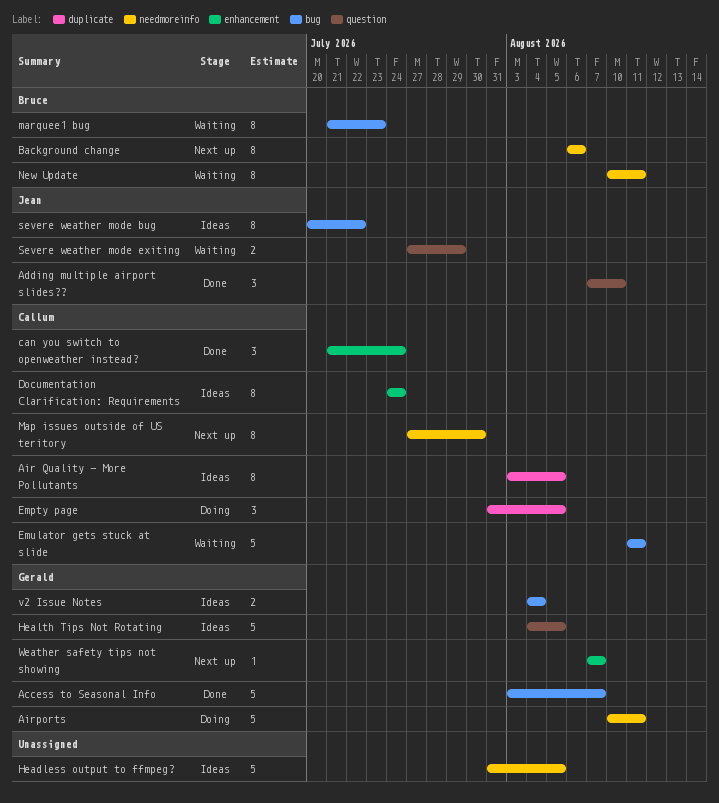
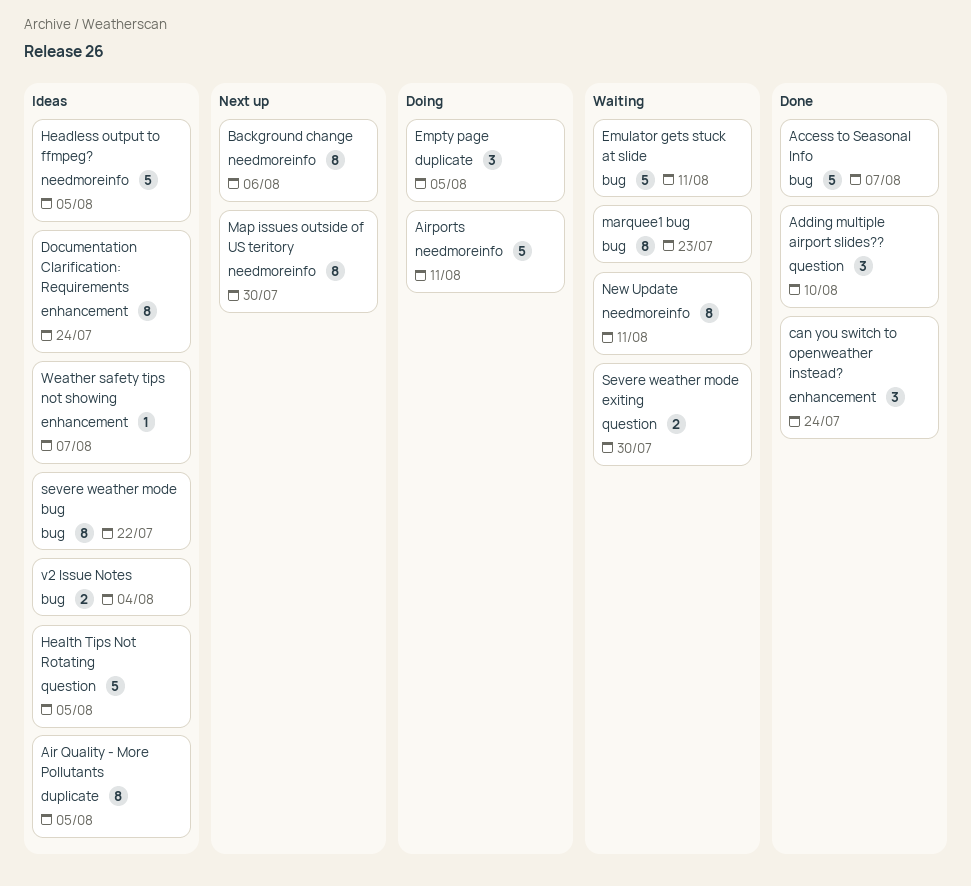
Severe weather mode exiting, due: Jul 29 -> Jul 30
Weather safety tips not showing, status: Next up -> Ideas

